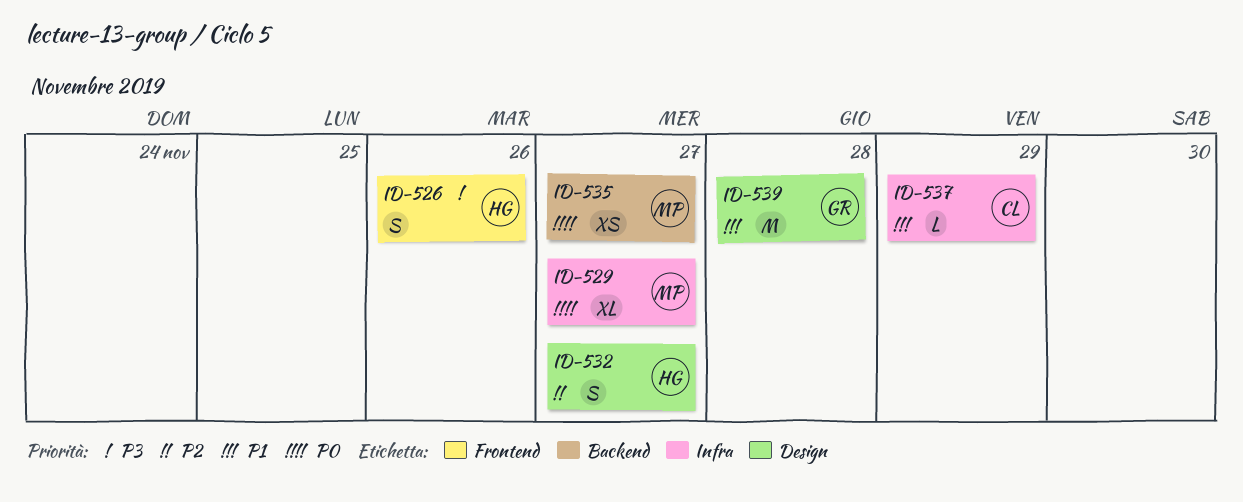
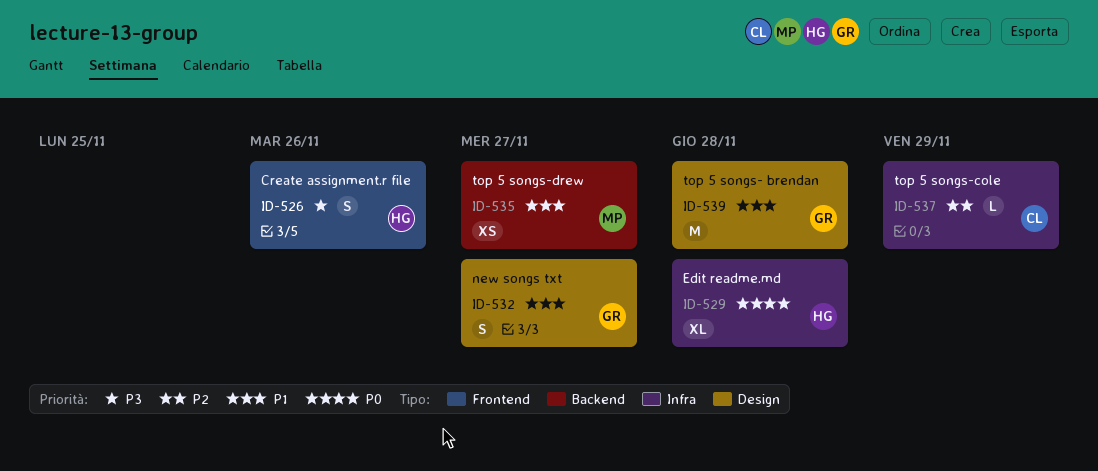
ID-529, owner: MP -> HG
ID-529, due: Nov 27 -> Nov 28
ID-532, owner: HG -> GR
ID-532, priority: P2 -> P1
ID-535, priority: P0 -> P1
ID-537, priority: P1 -> P2

